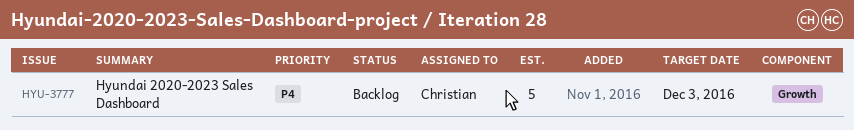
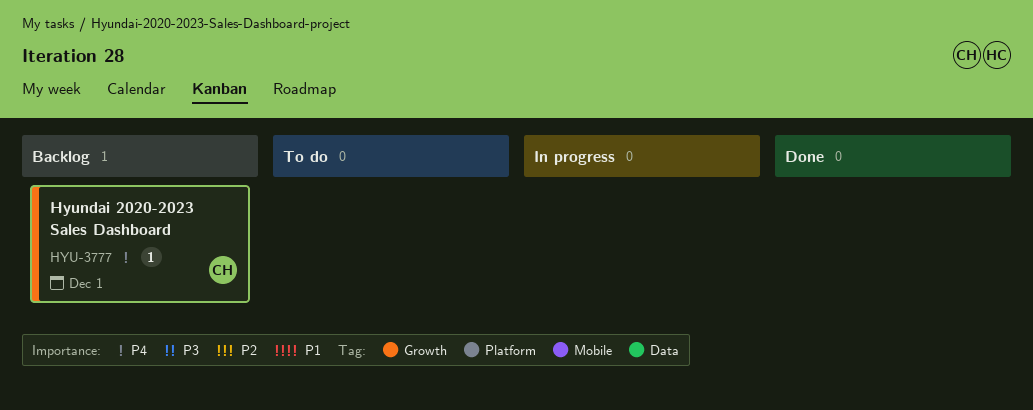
HYU-3777, estimate: 5 -> 1
HYU-3777, due: Dec 3 -> Dec 1

